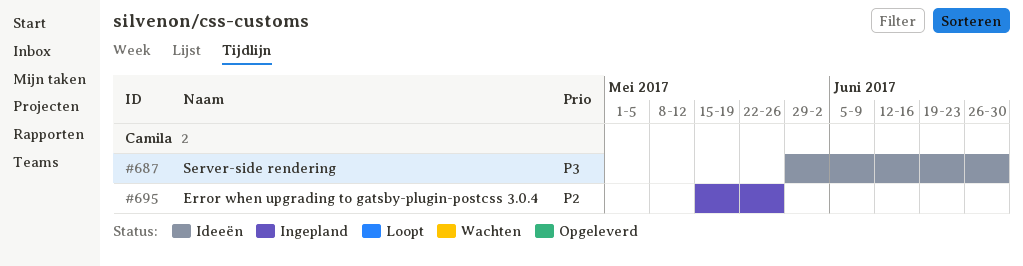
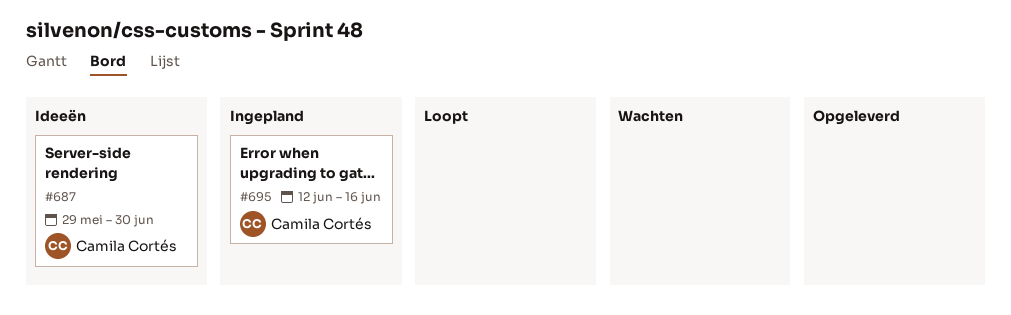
#695, start: May 15 -> Jun 12
#695, due: May 26 -> Jun 16

